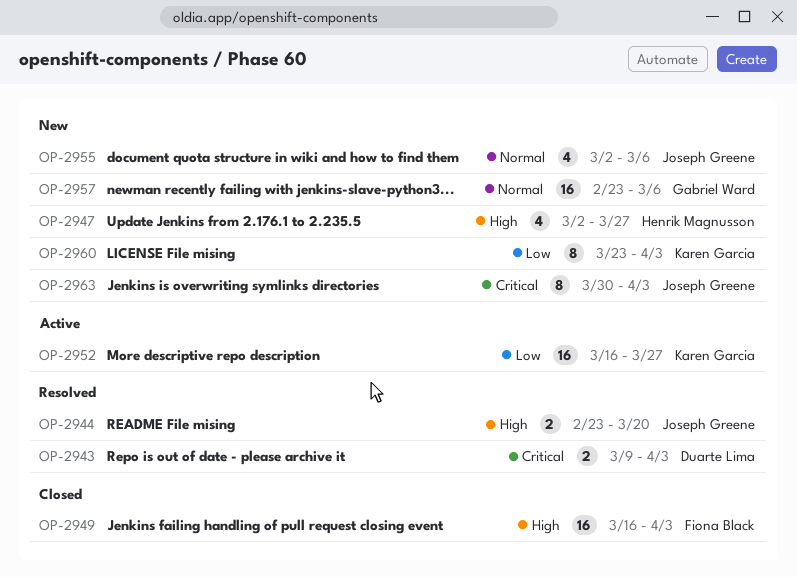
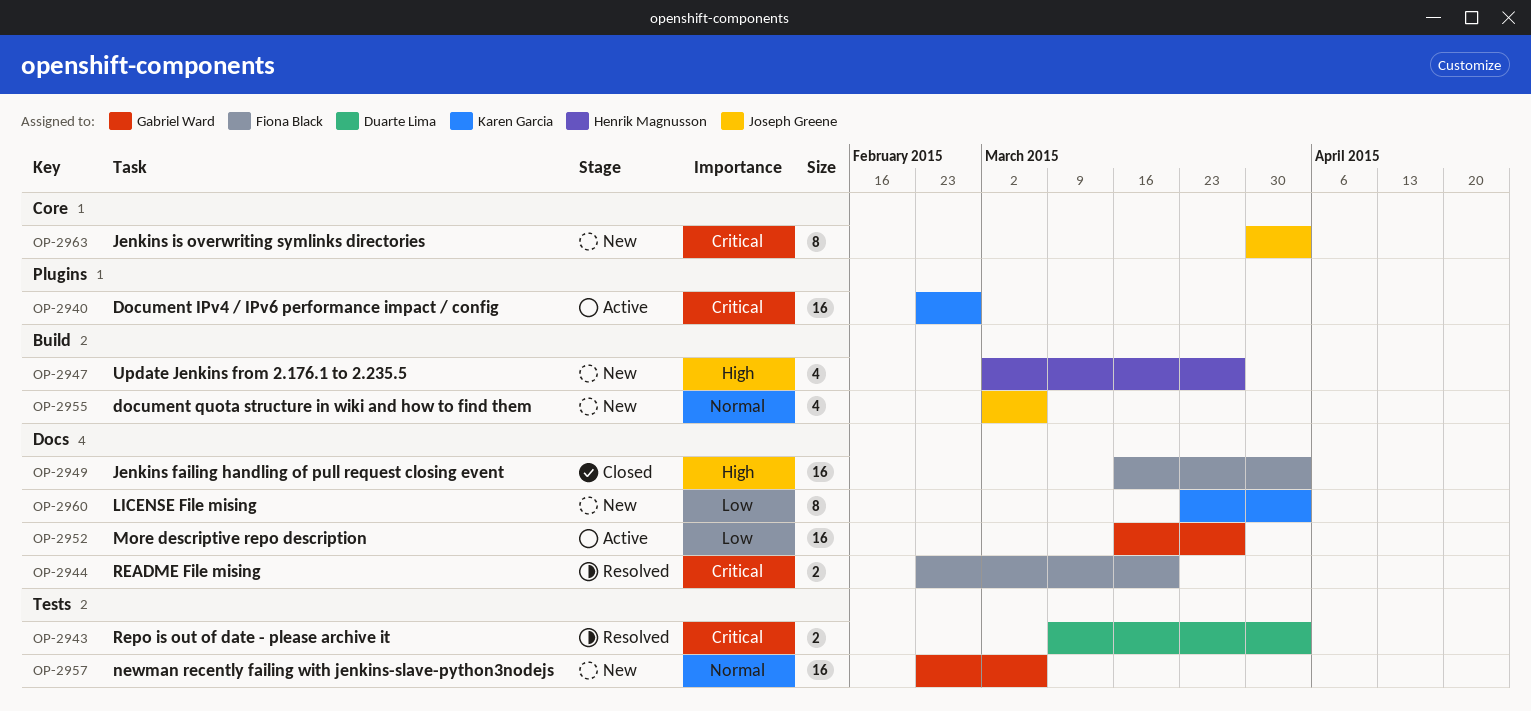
OP-2940: none -> present
OP-2944, owner: Joseph Greene -> Fiona Black
OP-2944, priority: High -> Critical
OP-2952, owner: Karen Garcia -> Gabriel Ward

